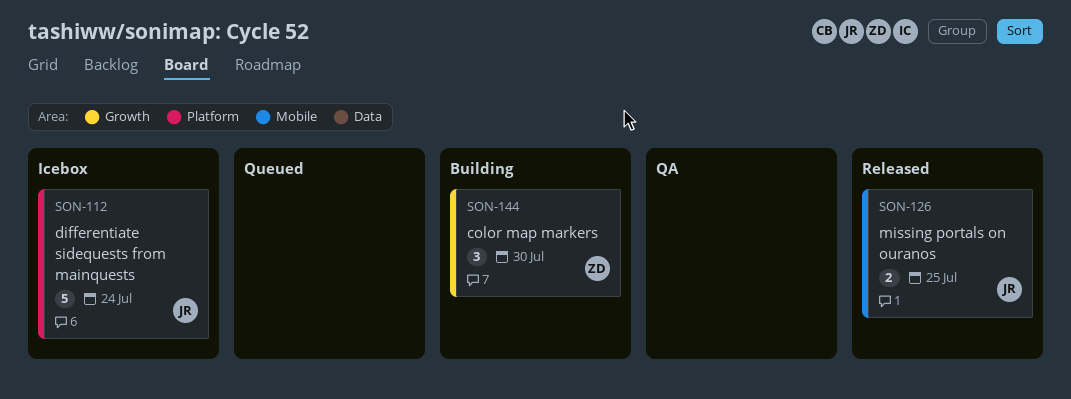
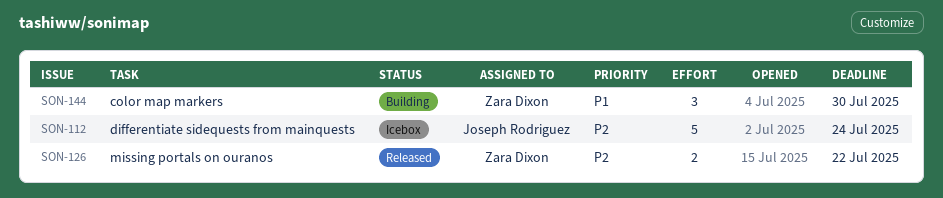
SON-126, owner: Joseph Rodriguez -> Zara Dixon
SON-126, due: Jul 25 -> Jul 22

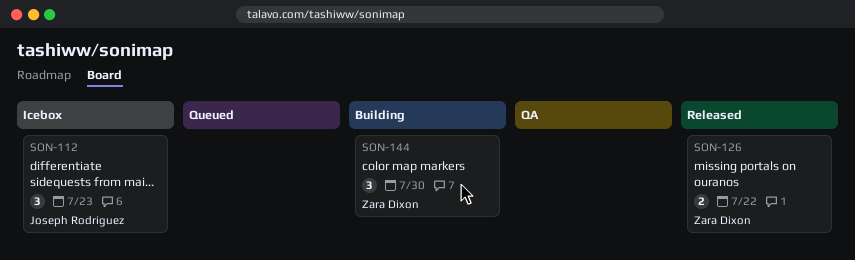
SON-112, estimate: 5 -> 3
SON-112, due: Jul 24 -> Jul 23

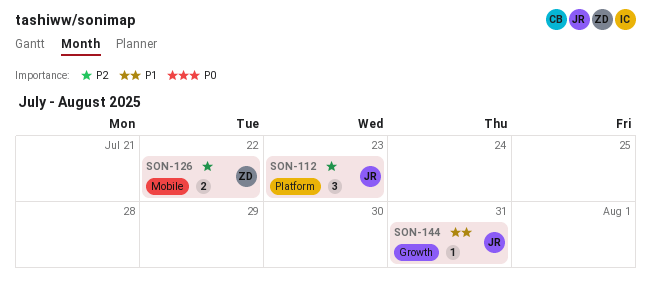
SON-144, owner: Zara Dixon -> Joseph Rodriguez
SON-144, estimate: 3 -> 1
SON-144, due: Jul 30 -> Jul 31

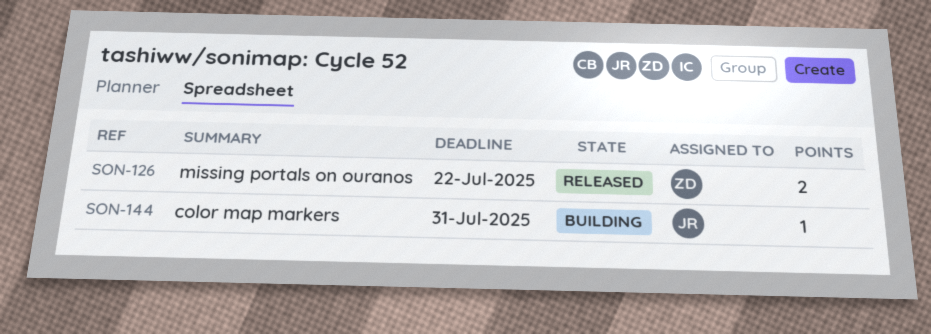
SON-112: present -> none

